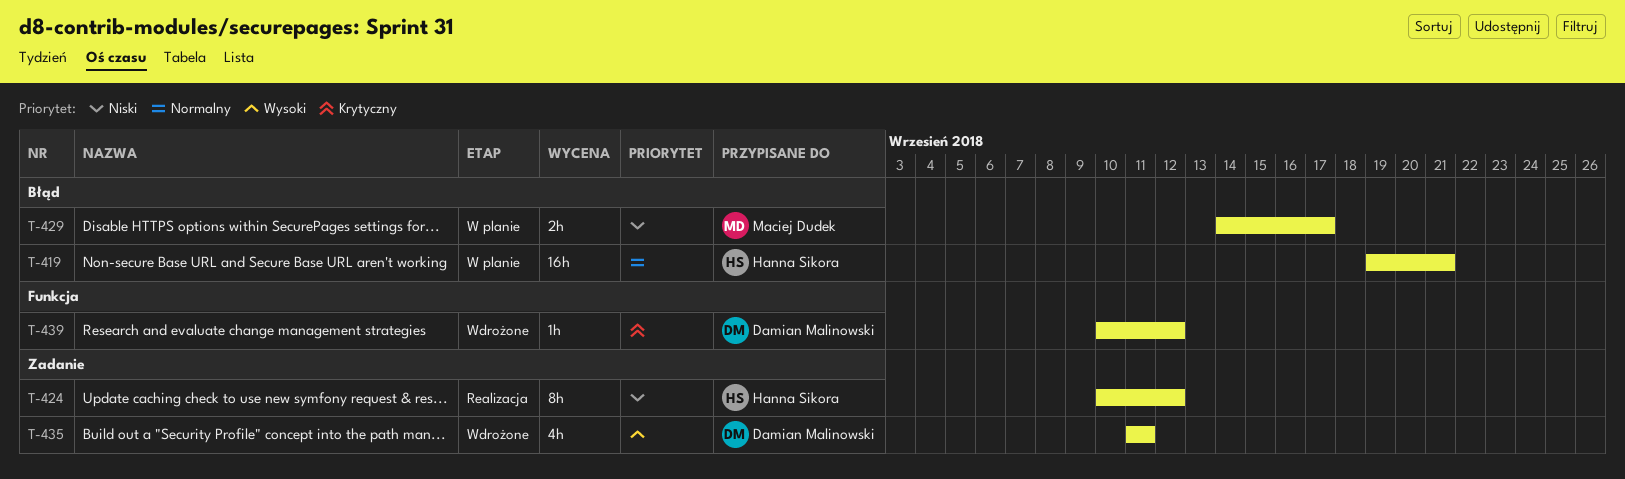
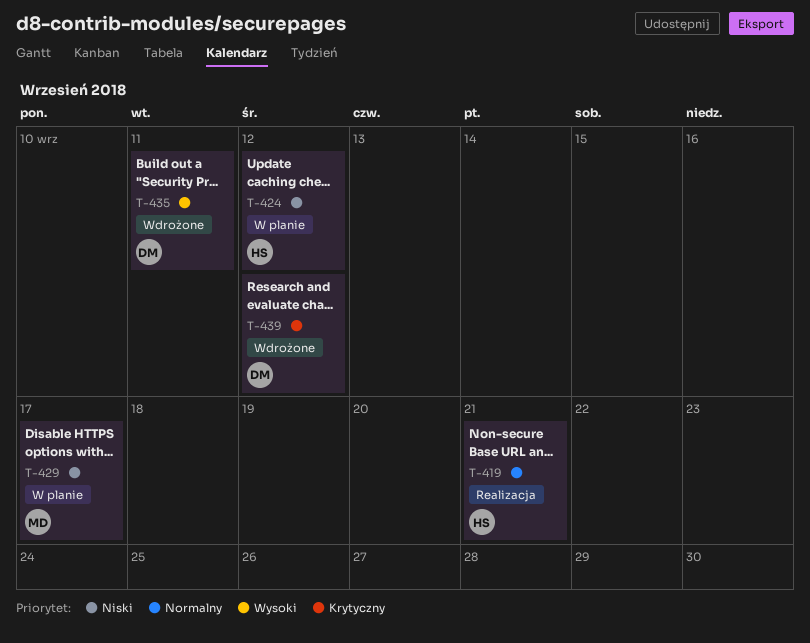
T-419, status: W planie -> Realizacja
T-424, status: Realizacja -> W planie

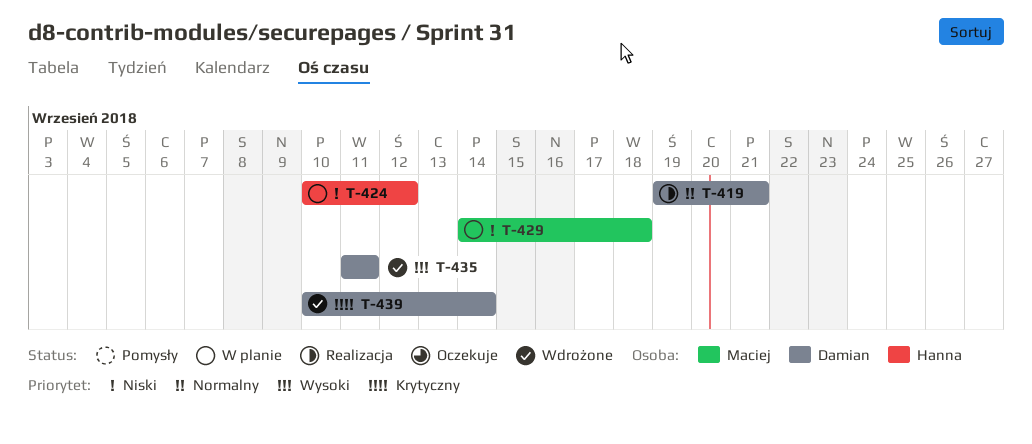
T-419, owner: Hanna -> Damian
T-429, due: Sep 17 -> Sep 18
T-439, due: Sep 12 -> Sep 14

